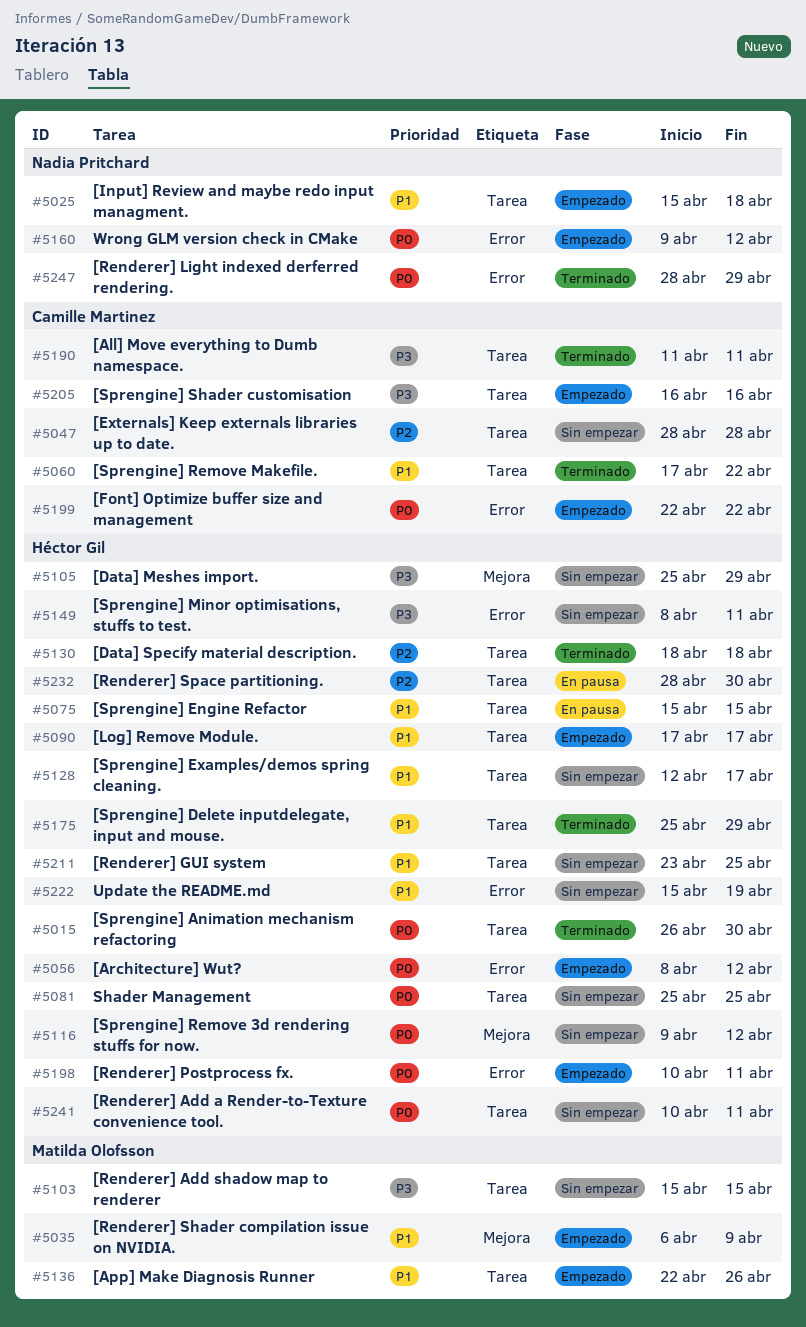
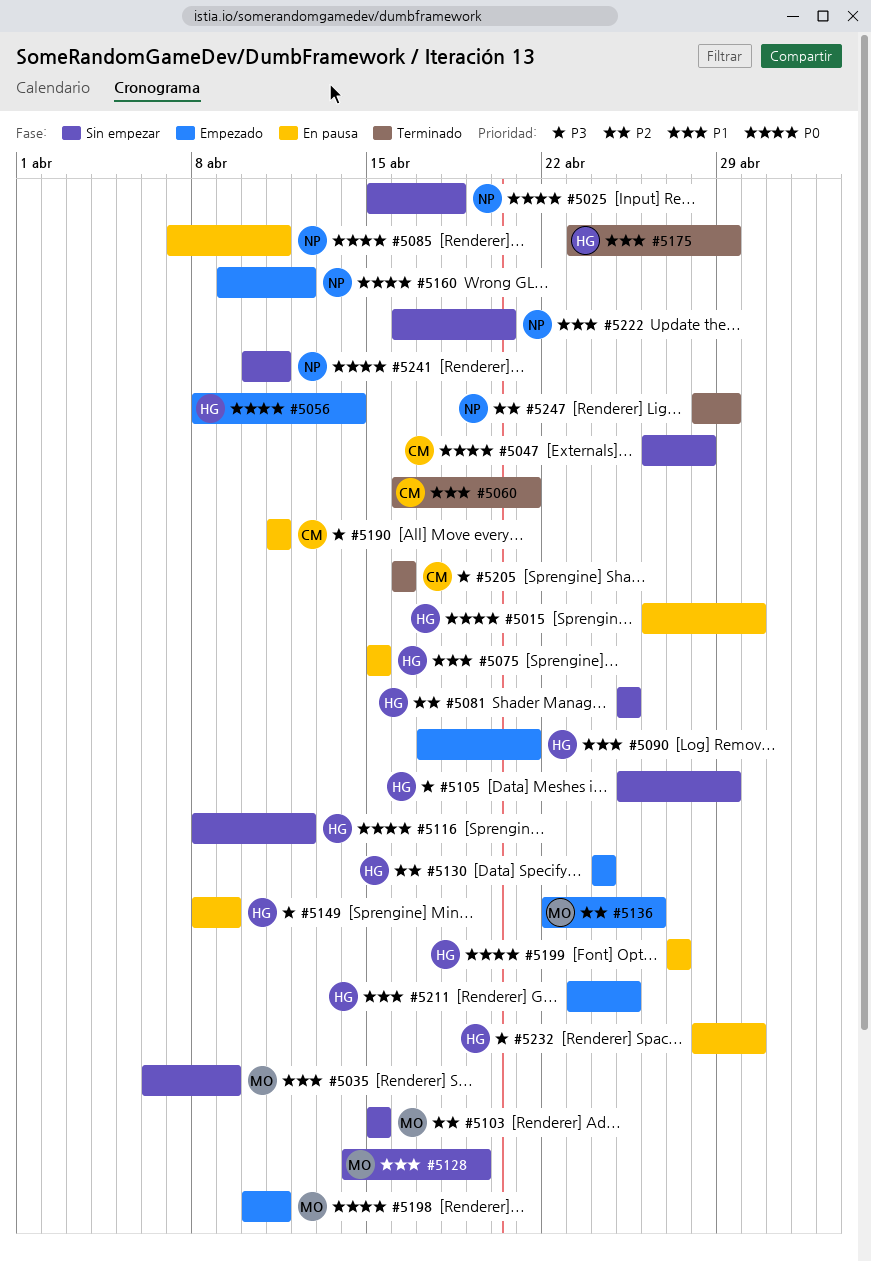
#5015, status: Terminado -> En pausa
#5025, status: Empezado -> Sin empezar
#5025, priority: P1 -> P0
#5035, status: Empezado -> Sin empezar
#5047, priority: P2 -> P0
#5047, start: Apr 28 -> Apr 26
#5056, due: Apr 12 -> Apr 14
#5060, start: Apr 17 -> Apr 16
#5060, due: Apr 22 -> Apr 21
#5081, priority: P0 -> P2
#5085: none -> present
#5090, due: Apr 17 -> Apr 21
#5103, priority: P3 -> P2
#5116, start: Apr 9 -> Apr 8
#5128, owner: Héctor Gil -> Matilda Olofsson
#5128, start: Apr 12 -> Apr 14
#5128, due: Apr 17 -> Apr 19
#5130, status: Terminado -> Empezado
#5130, start: Apr 18 -> Apr 24
#5130, due: Apr 18 -> Apr 24
#5136, priority: P1 -> P2
#5149, status: Sin empezar -> En pausa
#5149, due: Apr 11 -> Apr 9
#5175, start: Apr 25 -> Apr 23
#5190, status: Terminado -> En pausa
#5198, owner: Héctor Gil -> Matilda Olofsson
#5199, status: Empezado -> En pausa
#5199, owner: Camille Martinez -> Héctor Gil
#5199, start: Apr 22 -> Apr 27
#5199, due: Apr 22 -> Apr 27
#5205, status: Empezado -> Terminado
#5211, status: Sin empezar -> Empezado
#5222, owner: Héctor Gil -> Nadia Pritchard
#5222, start: Apr 15 -> Apr 16
#5222, due: Apr 19 -> Apr 20
#5232, priority: P2 -> P3
#5241, owner: Héctor Gil -> Nadia Pritchard
#5247, priority: P0 -> P2

